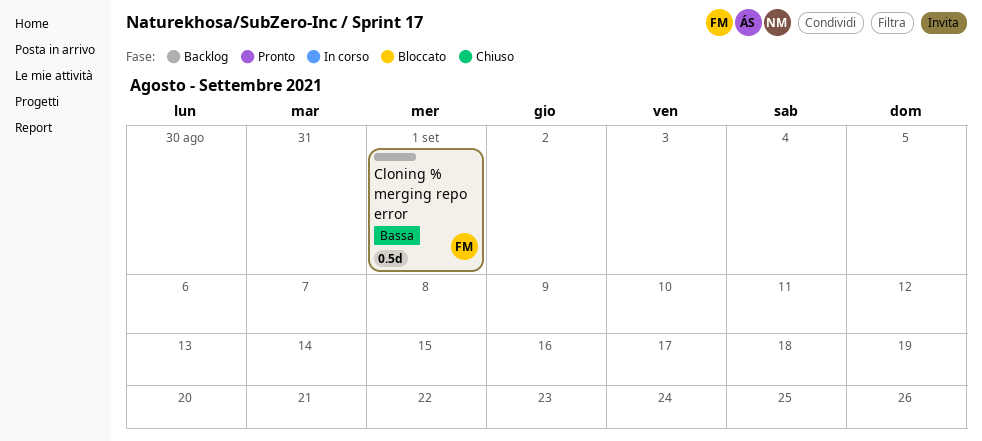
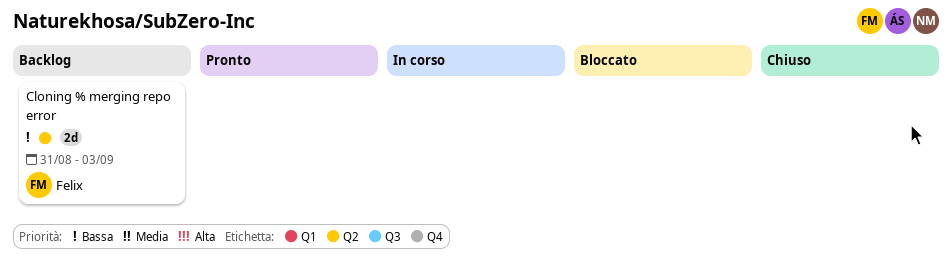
Cloning % merging repo error, estimate: 0.5d -> 2d
Cloning % merging repo error, due: Sep 1 -> Sep 3

